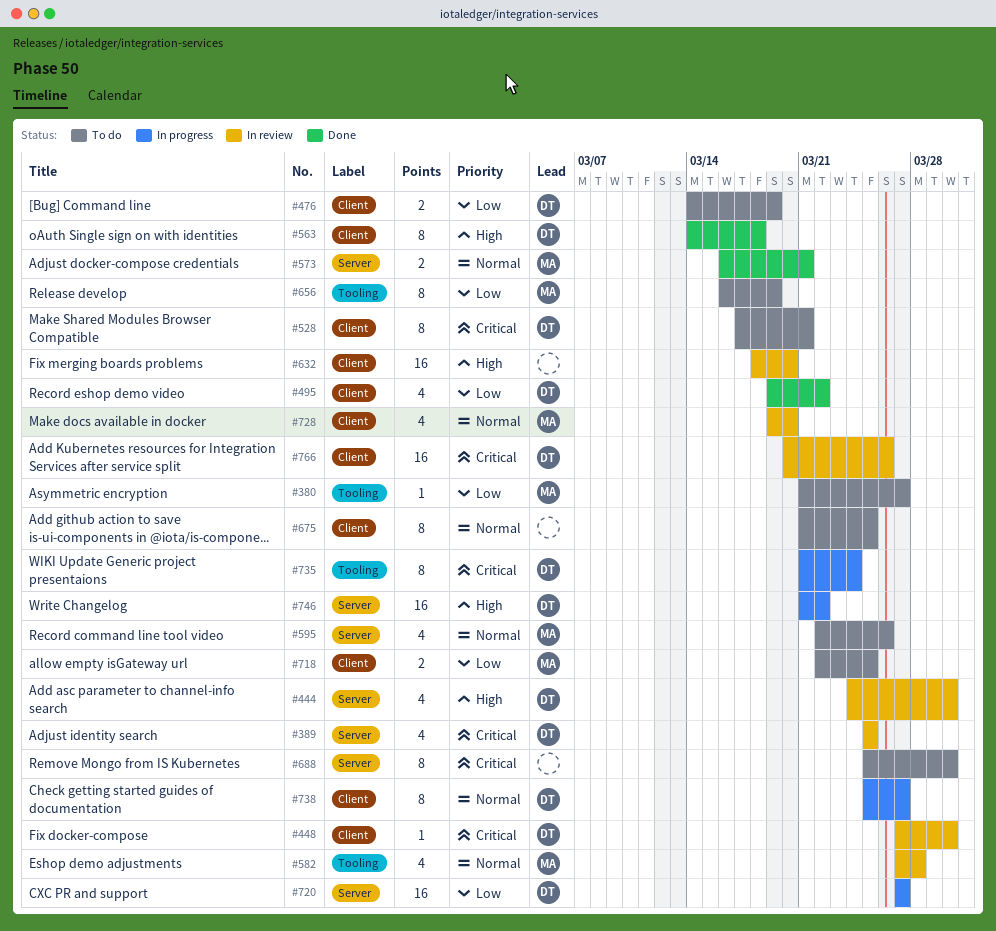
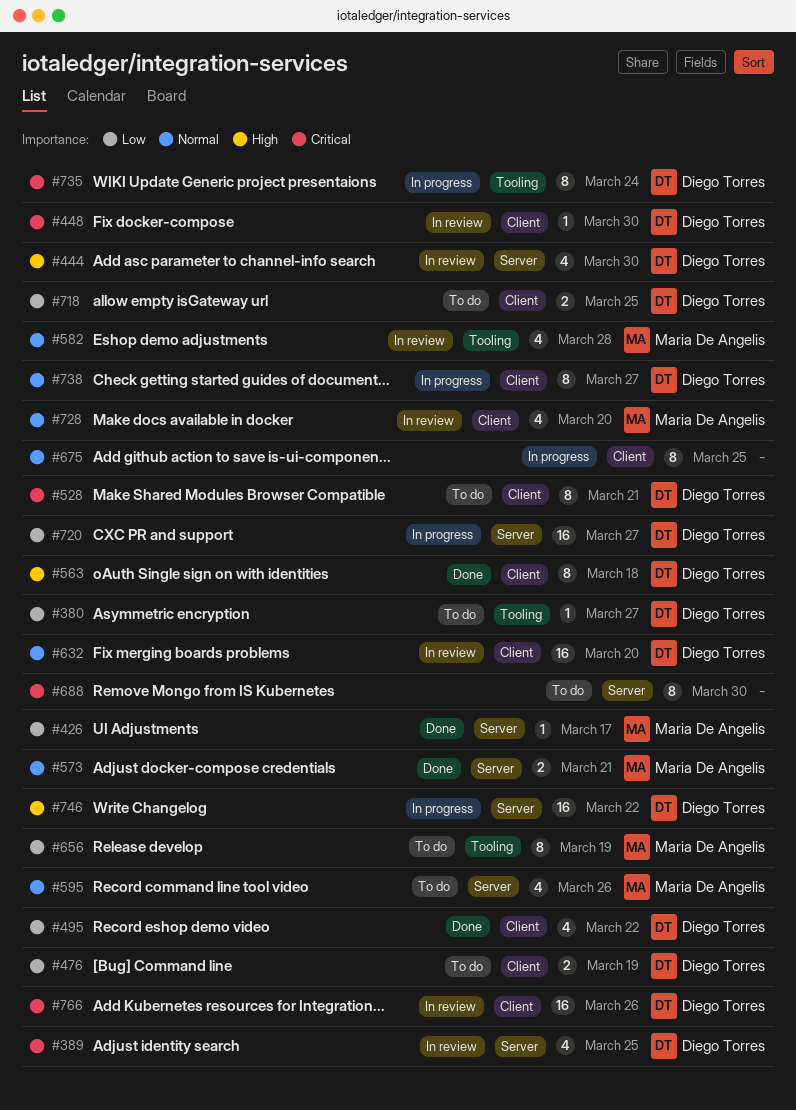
#380, owner: Maria De Angelis -> Diego Torres
#426: none -> present
#632, owner: none -> Diego Torres
#632, priority: High -> Normal
#675, status: To do -> In progress
#718, owner: Maria De Angelis -> Diego Torres

